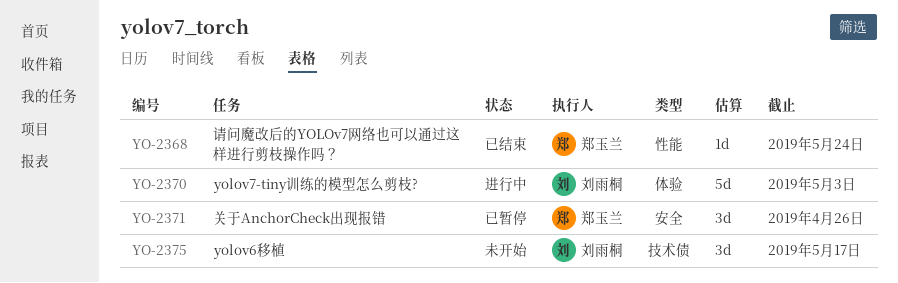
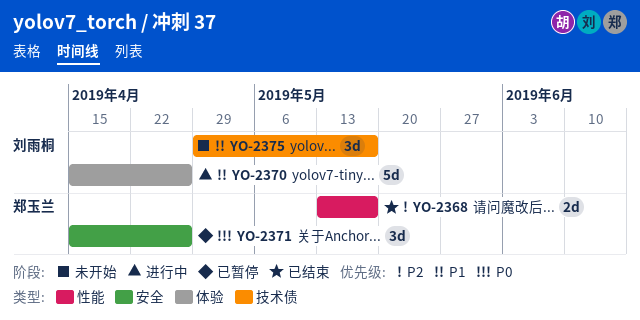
YO-2368, estimate: 1d -> 2d
YO-2368, due: May 24 -> May 17
YO-2370, due: May 3 -> Apr 26

